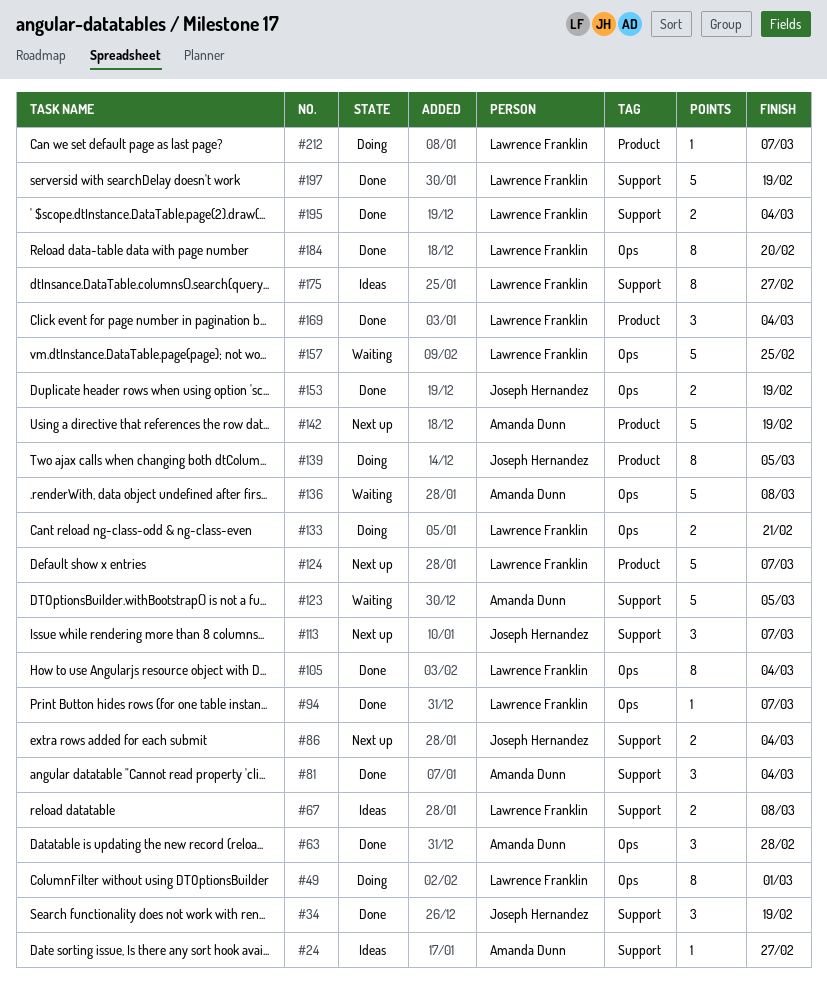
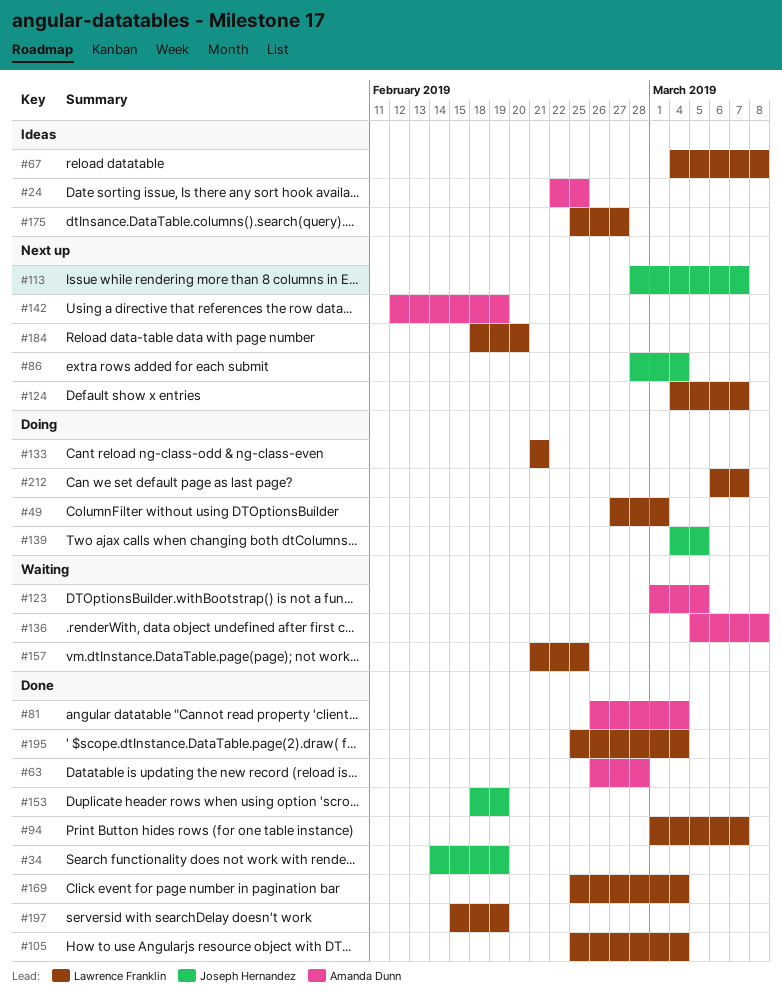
#24, due: Feb 27 -> Feb 25
#184, status: Done -> Next up

